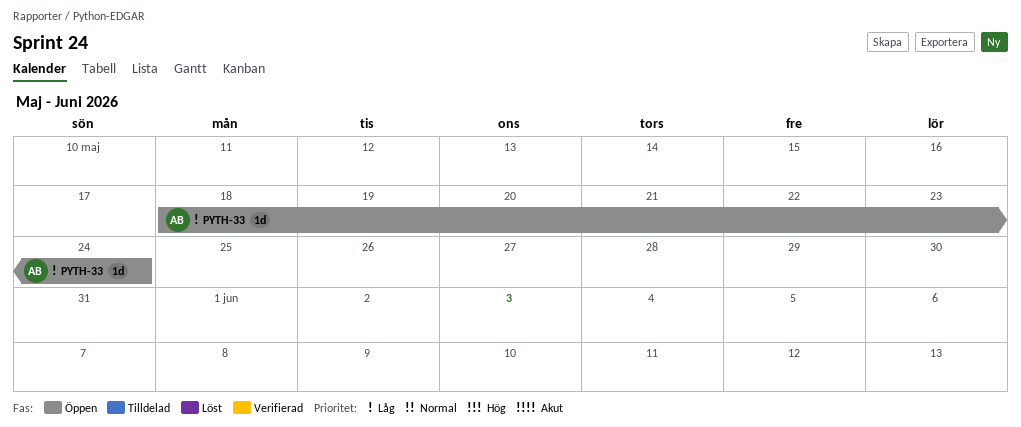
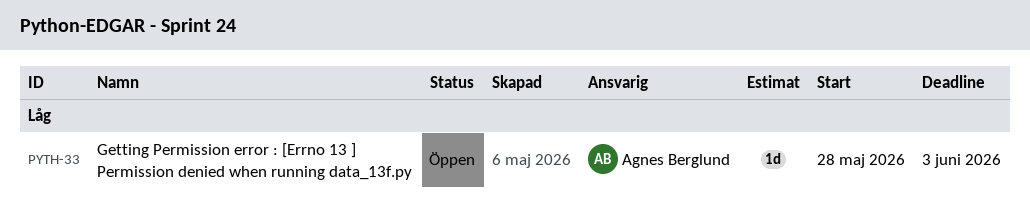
PYTH-33, start: May 18 -> May 28
PYTH-33, due: May 24 -> Jun 3

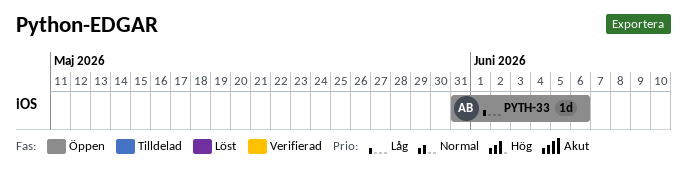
PYTH-33, start: May 28 -> May 31
PYTH-33, due: Jun 3 -> Jun 6

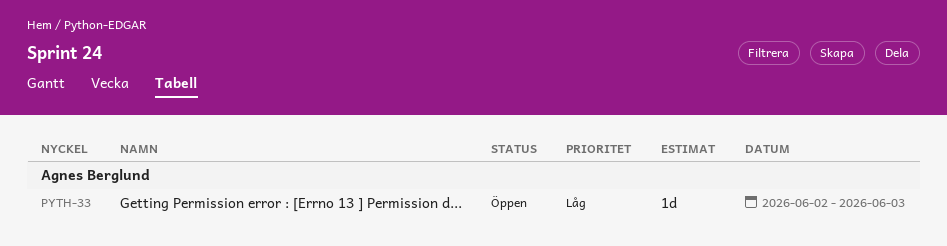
PYTH-33, start: May 31 -> Jun 2
PYTH-33, due: Jun 6 -> Jun 3

